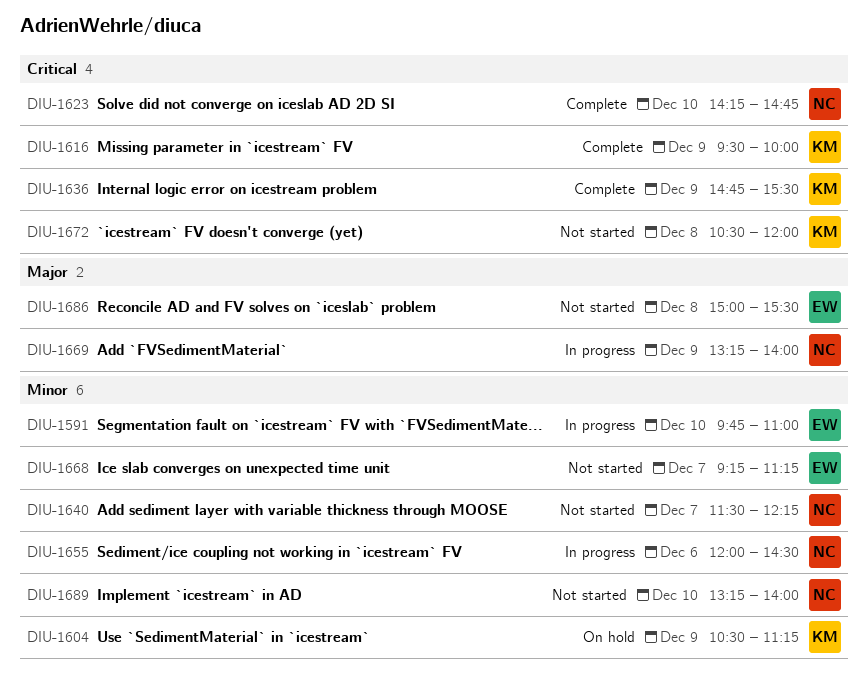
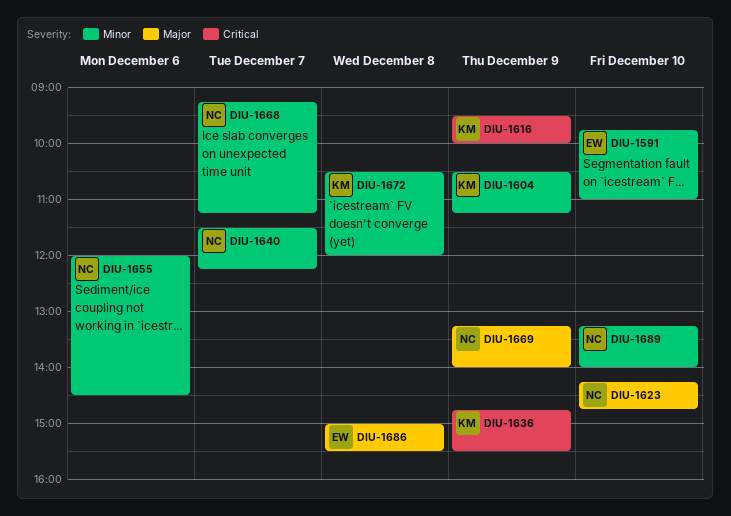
DIU-1623, priority: Critical -> Major
DIU-1668, owner: EW -> NC
DIU-1672, priority: Critical -> Minor

